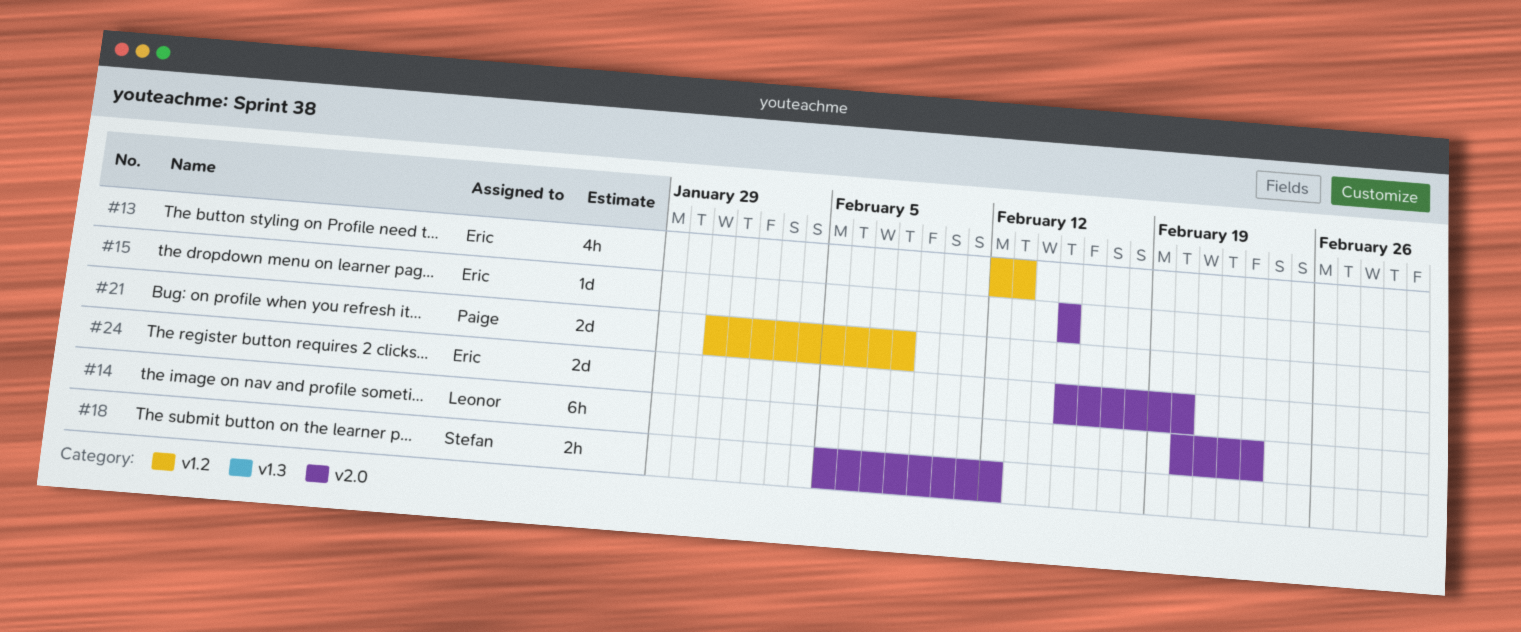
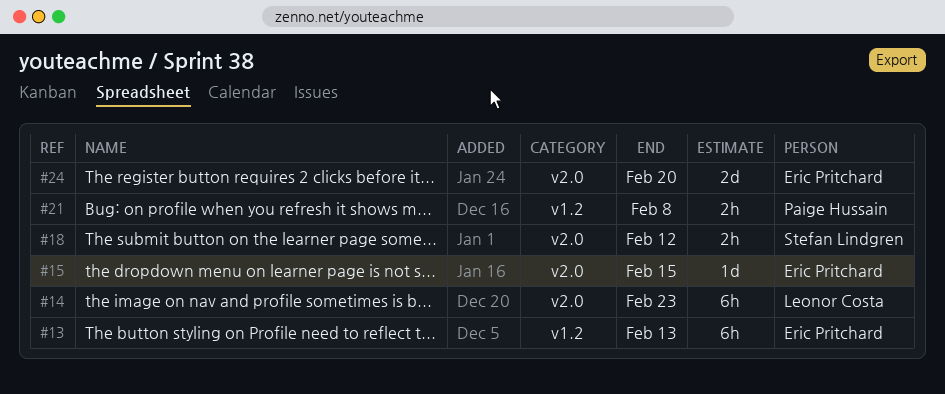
#13, estimate: 4h -> 6h
#21, estimate: 2d -> 2h

